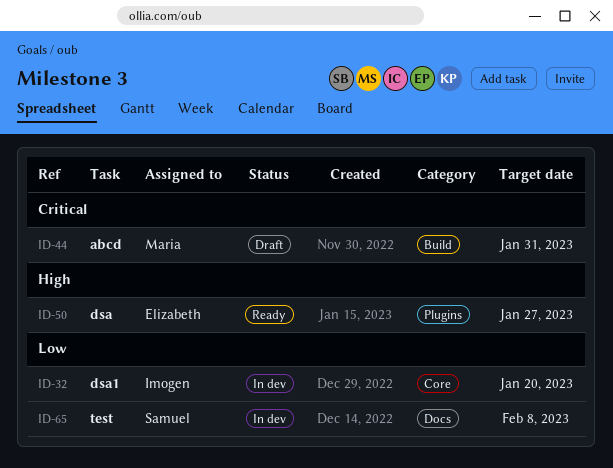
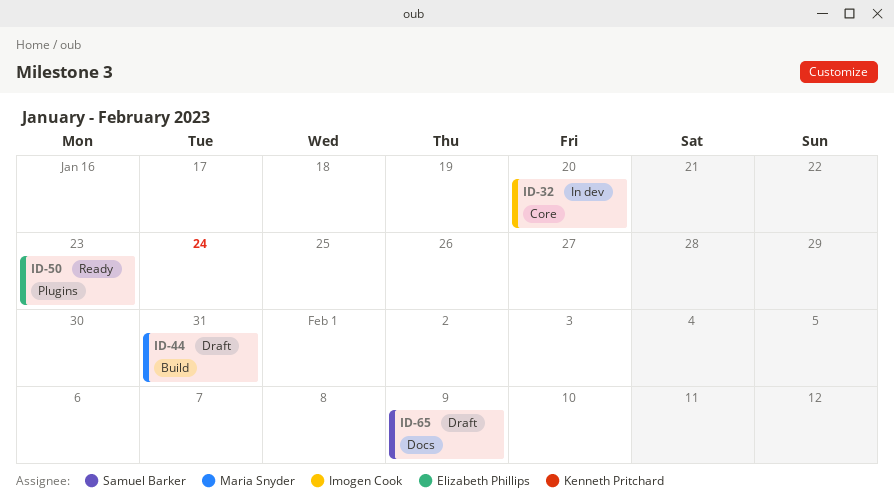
ID-50, due: Jan 27 -> Jan 23
ID-65, status: In dev -> Draft
ID-65, due: Feb 8 -> Feb 9

